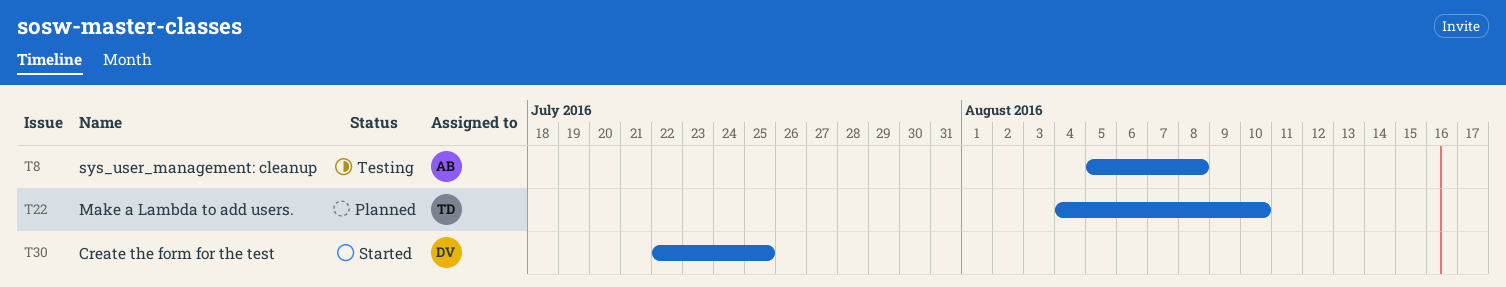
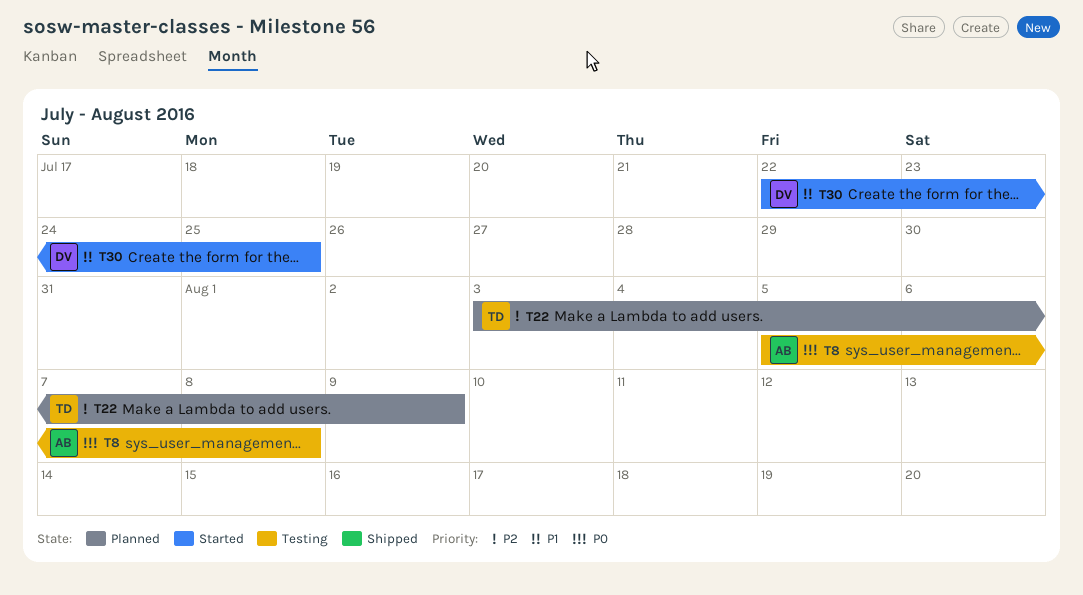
T22, start: Aug 4 -> Aug 3
T22, due: Aug 10 -> Aug 9

